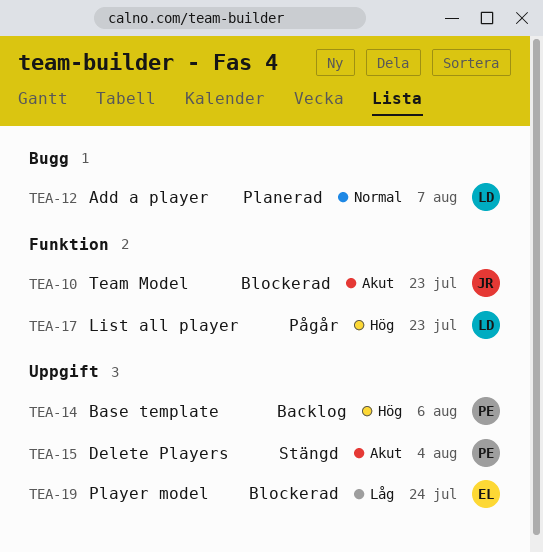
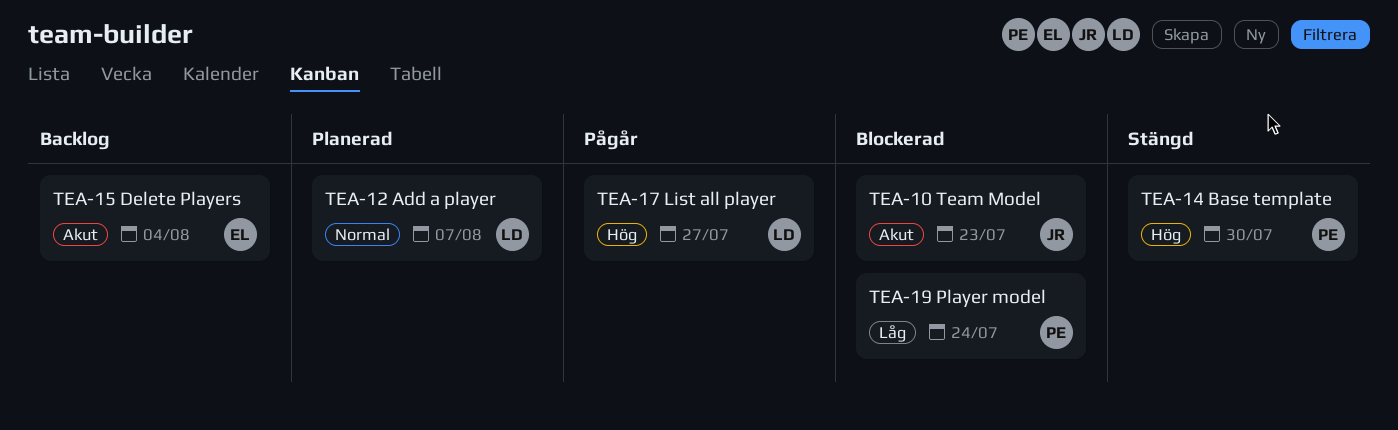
TEA-14, status: Backlog -> Stängd
TEA-14, due: Aug 6 -> Jul 30
TEA-15, status: Stängd -> Backlog
TEA-15, owner: PE -> EL
TEA-17, due: Jul 23 -> Jul 27
TEA-19, owner: EL -> PE

